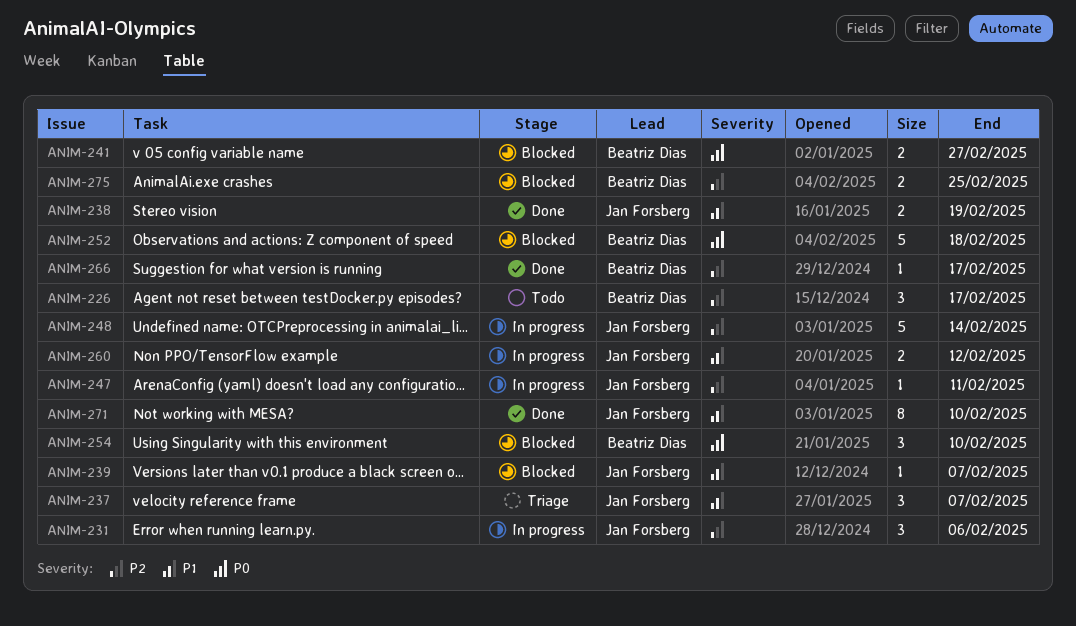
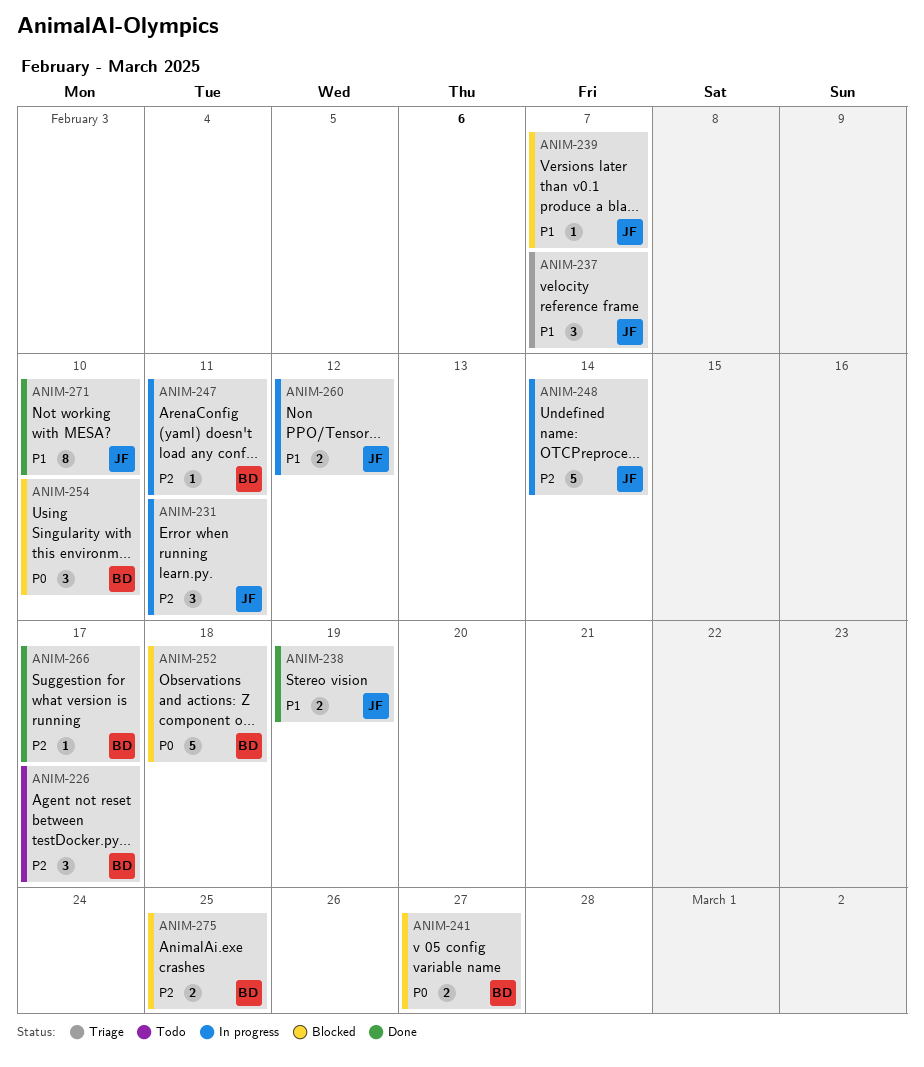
ANIM-231, due: Feb 6 -> Feb 11
ANIM-247, owner: Jan Forsberg -> Beatriz Dias

